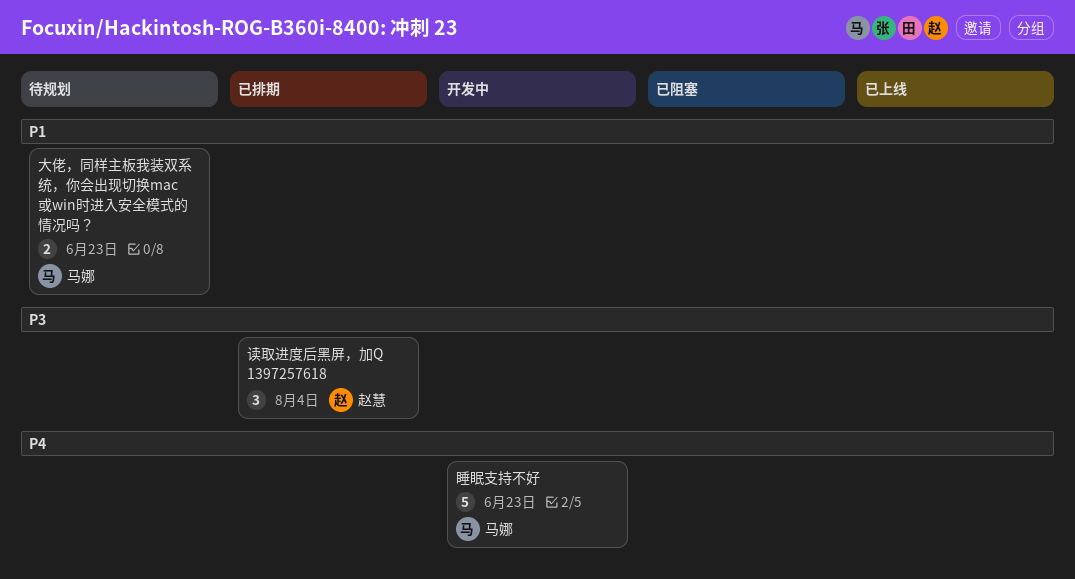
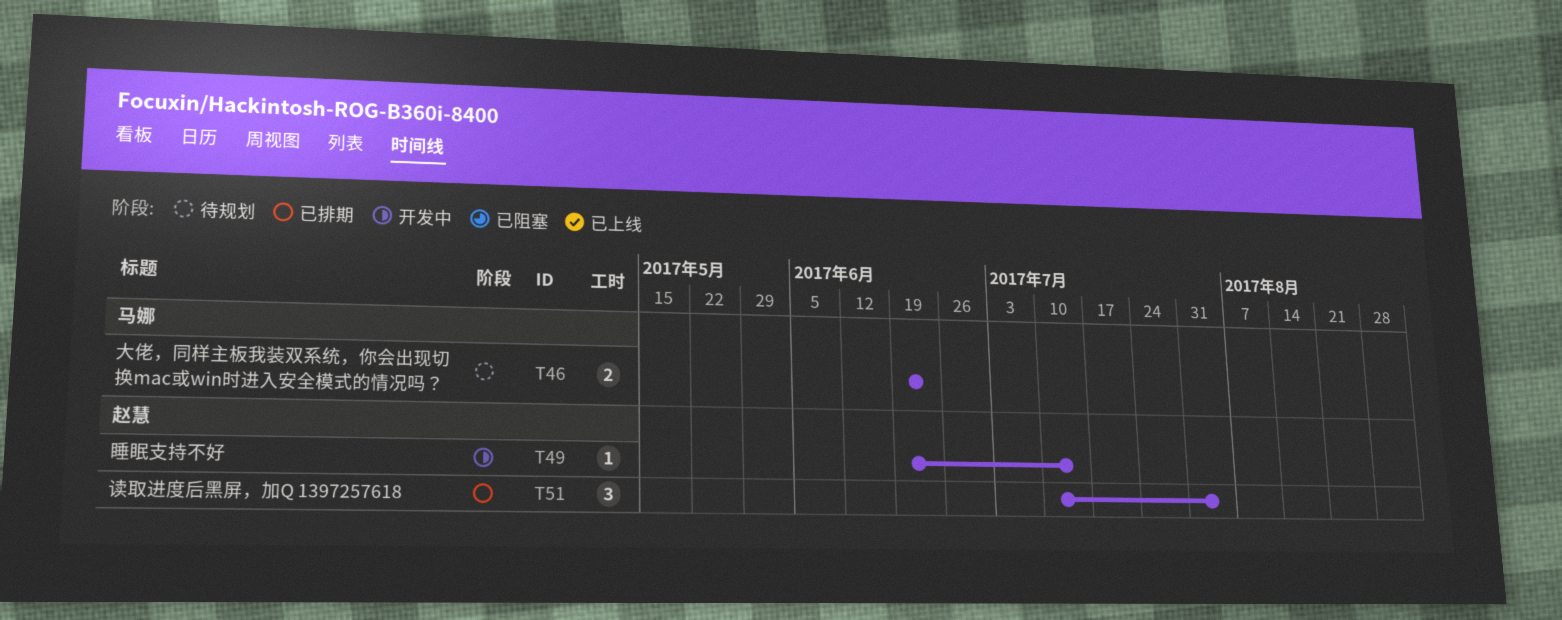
睡眠支持不好, owner: 马娜 -> 赵慧
睡眠支持不好, estimate: 5 -> 1
睡眠支持不好, due: Jun 23 -> Jul 14

